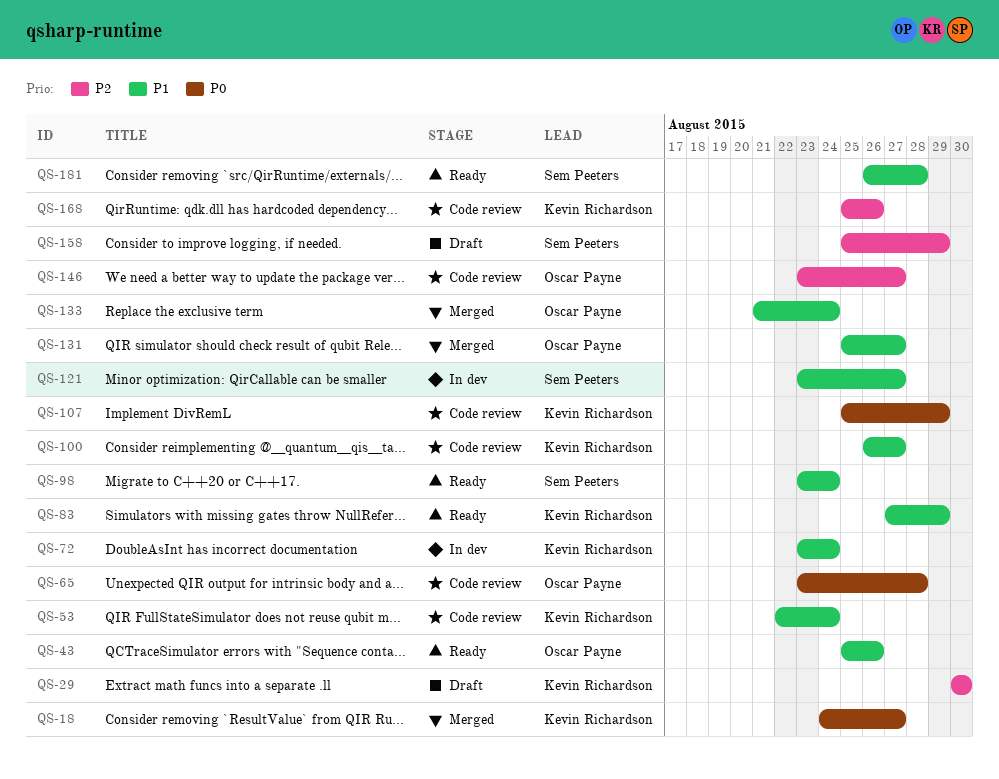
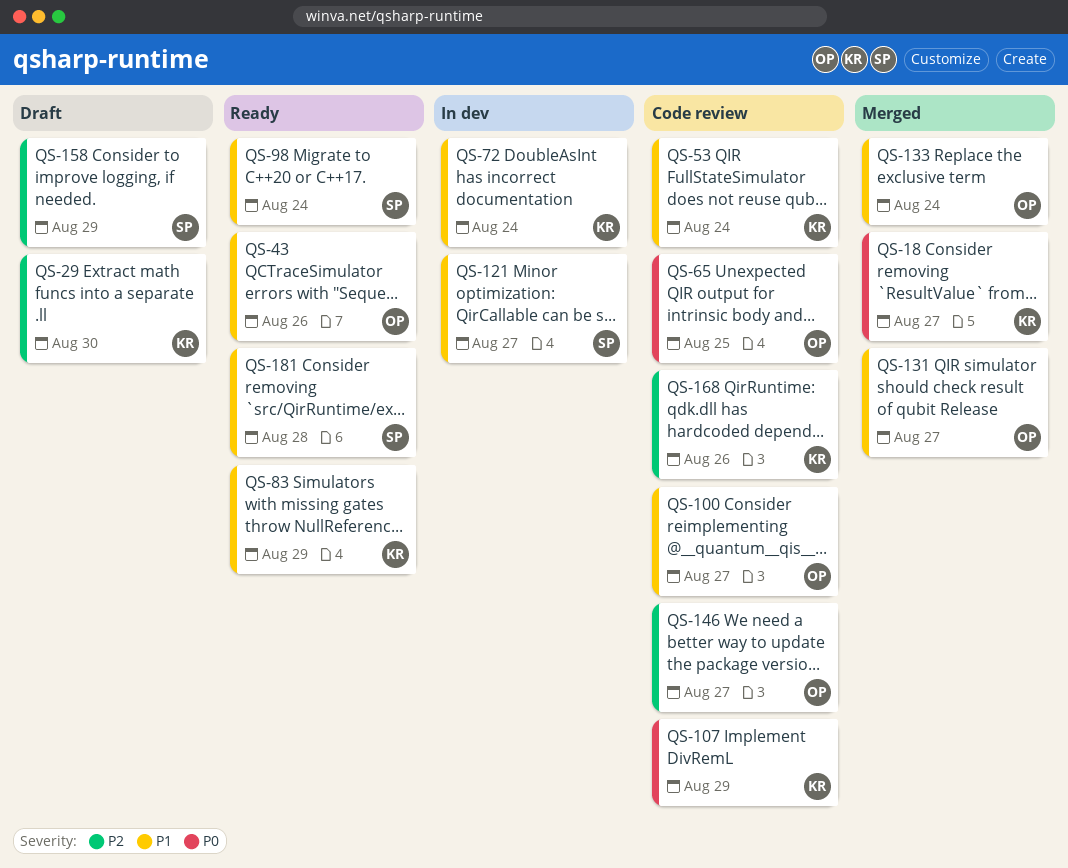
QS-65, due: Aug 28 -> Aug 25
QS-100, owner: Kevin Richardson -> Oscar Payne

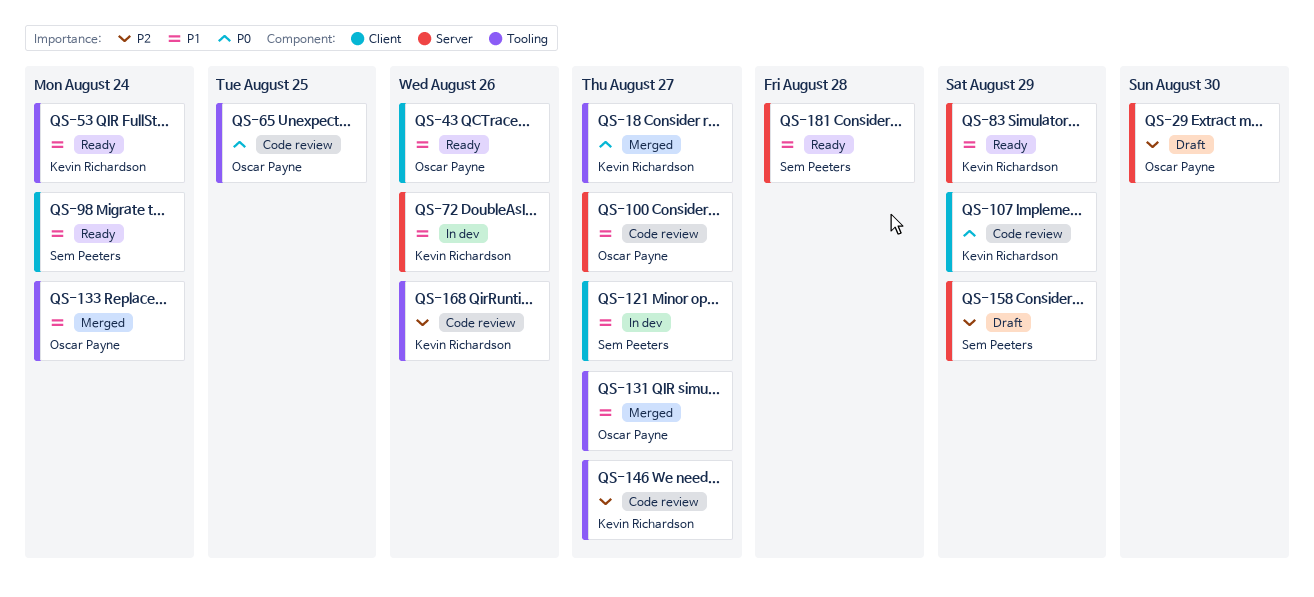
QS-29, owner: Kevin Richardson -> Oscar Payne
QS-53, status: Code review -> Ready
QS-72, due: Aug 24 -> Aug 26
QS-146, owner: Oscar Payne -> Kevin Richardson

